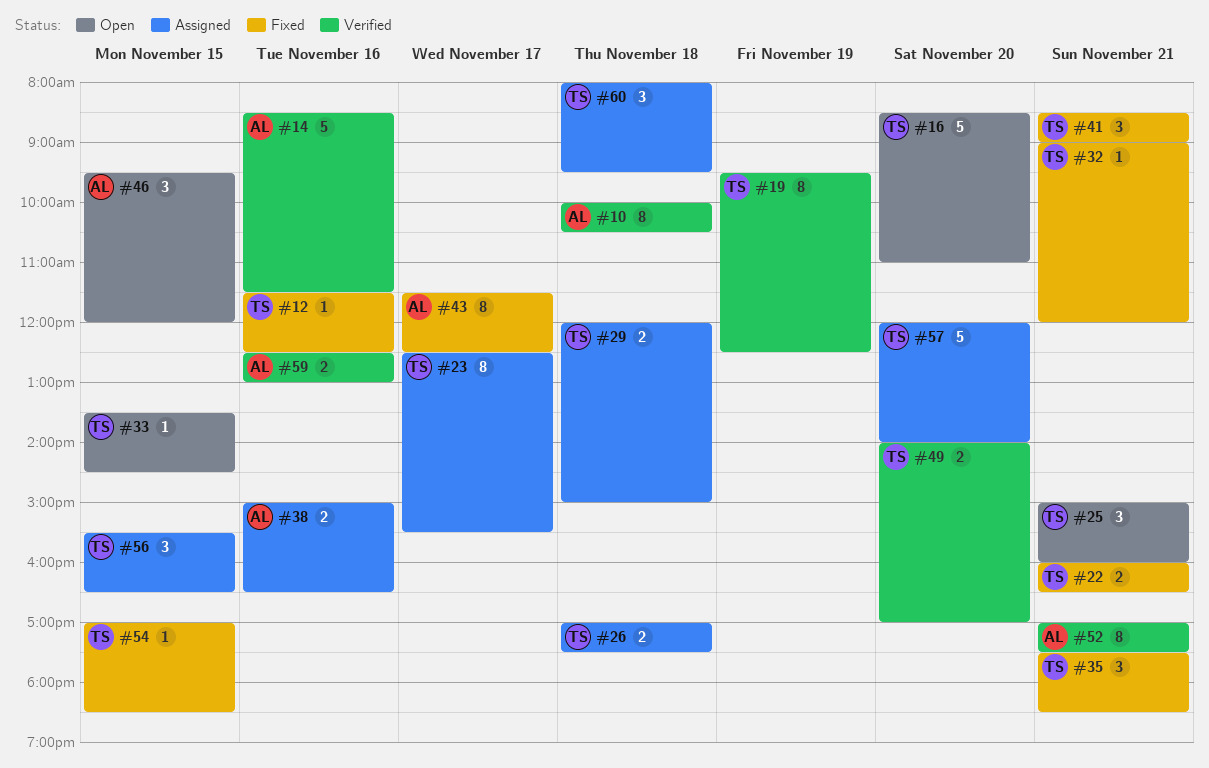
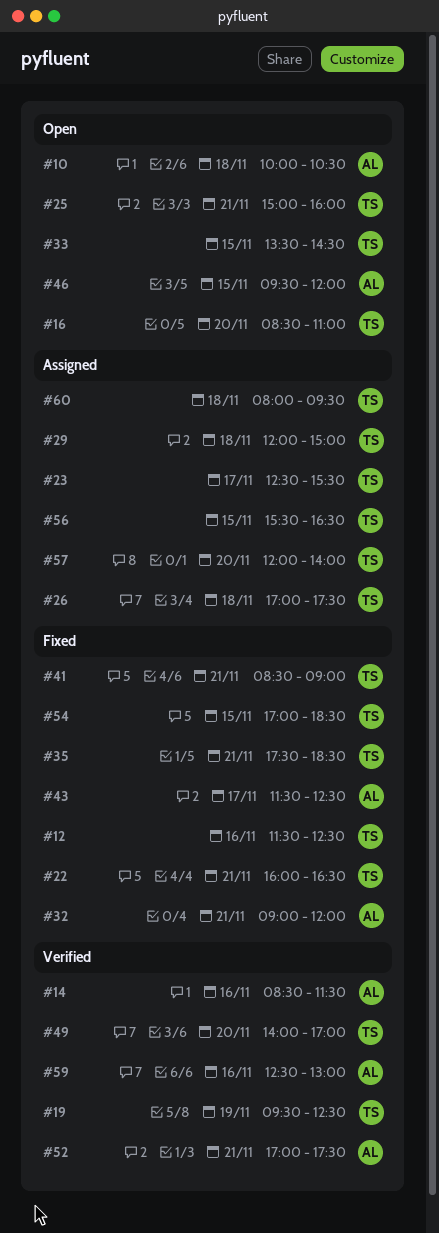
#10, status: Verified -> Open
#32, owner: TS -> AL
#38: present -> none

